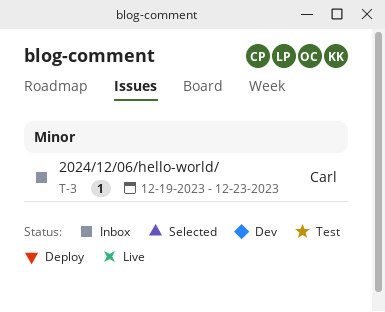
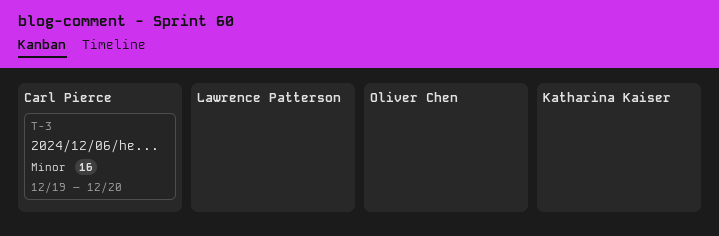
T-3, estimate: 1 -> 16
T-3, due: Dec 23 -> Dec 20

